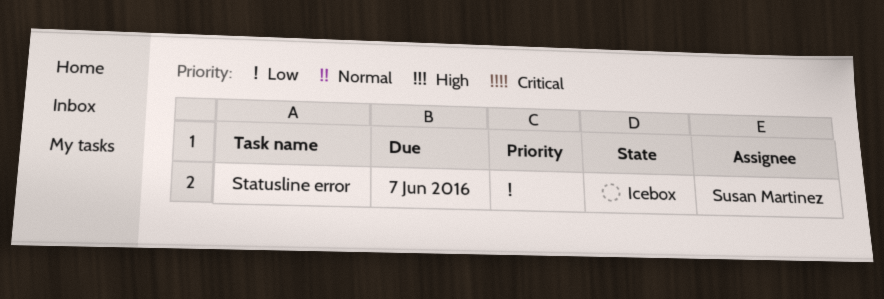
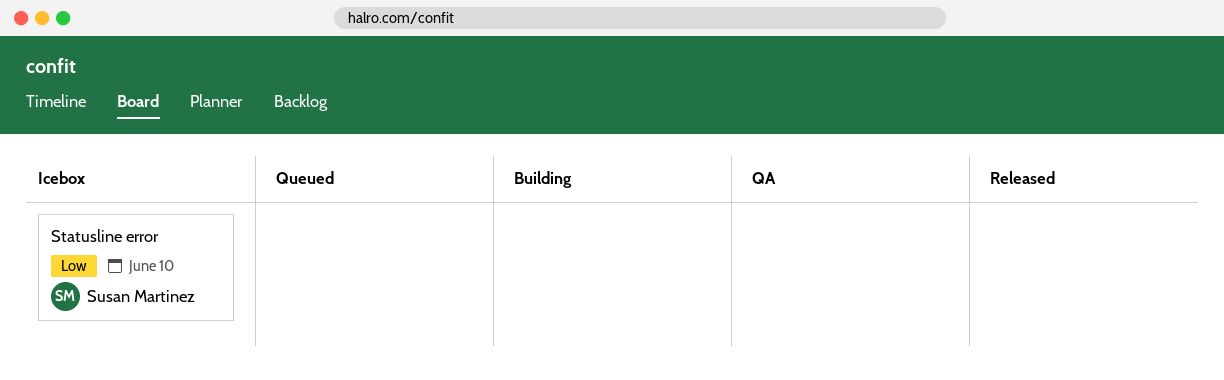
Statusline error, due: Jun 7 -> Jun 10

